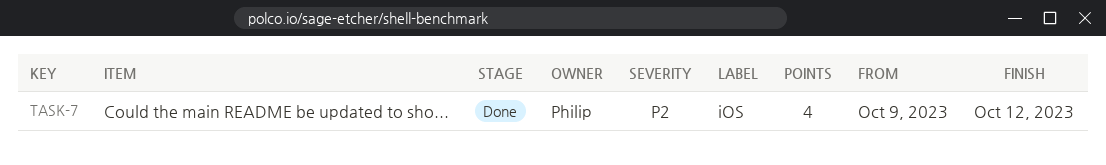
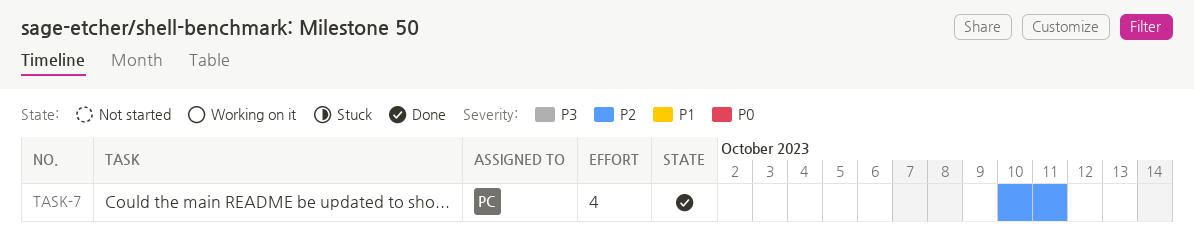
TASK-7, start: Oct 9 -> Oct 10
TASK-7, due: Oct 12 -> Oct 11

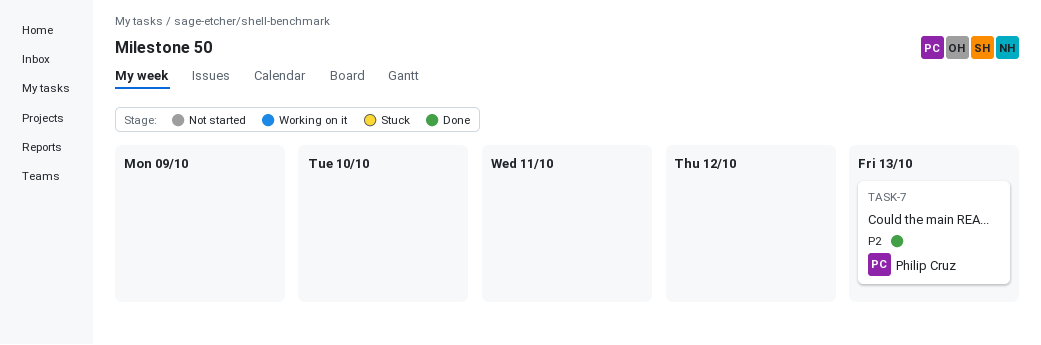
TASK-7, due: Oct 11 -> Oct 13

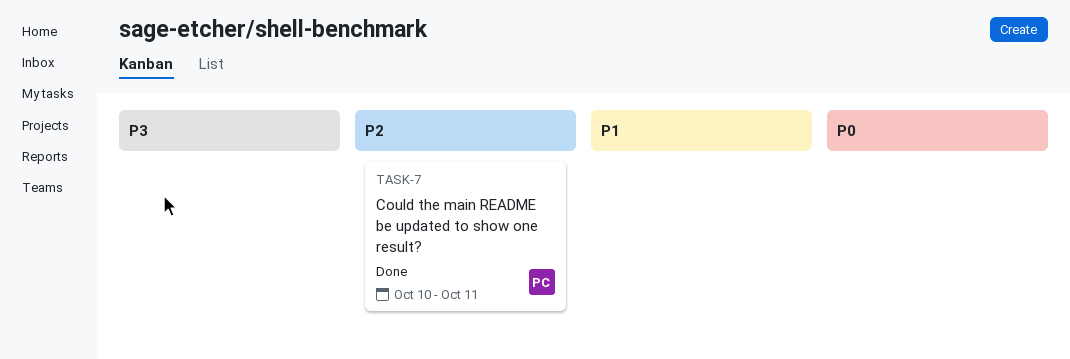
TASK-7, due: Oct 13 -> Oct 11

